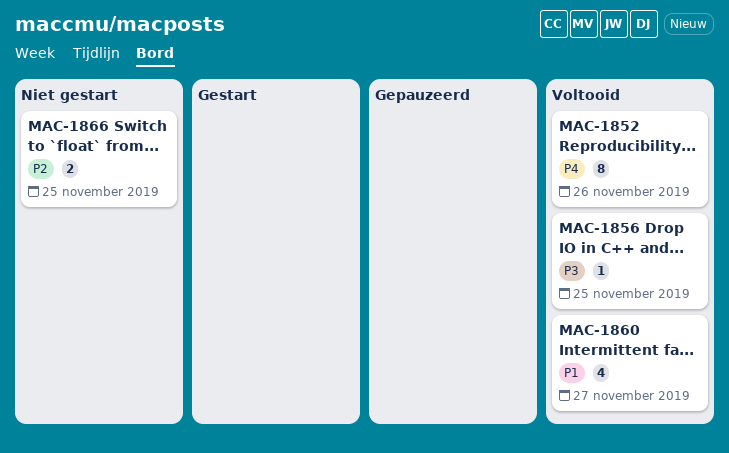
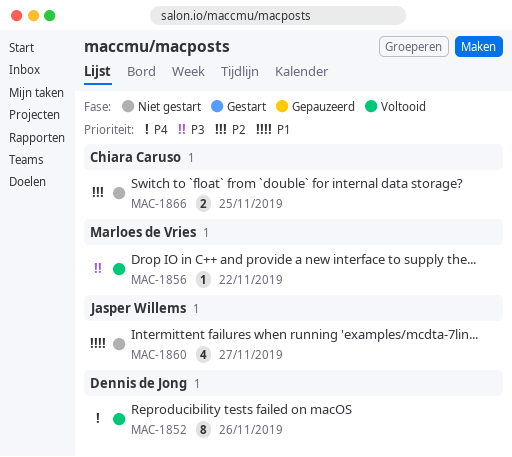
MAC-1856, due: Nov 25 -> Nov 22
MAC-1860, status: Voltooid -> Niet gestart

